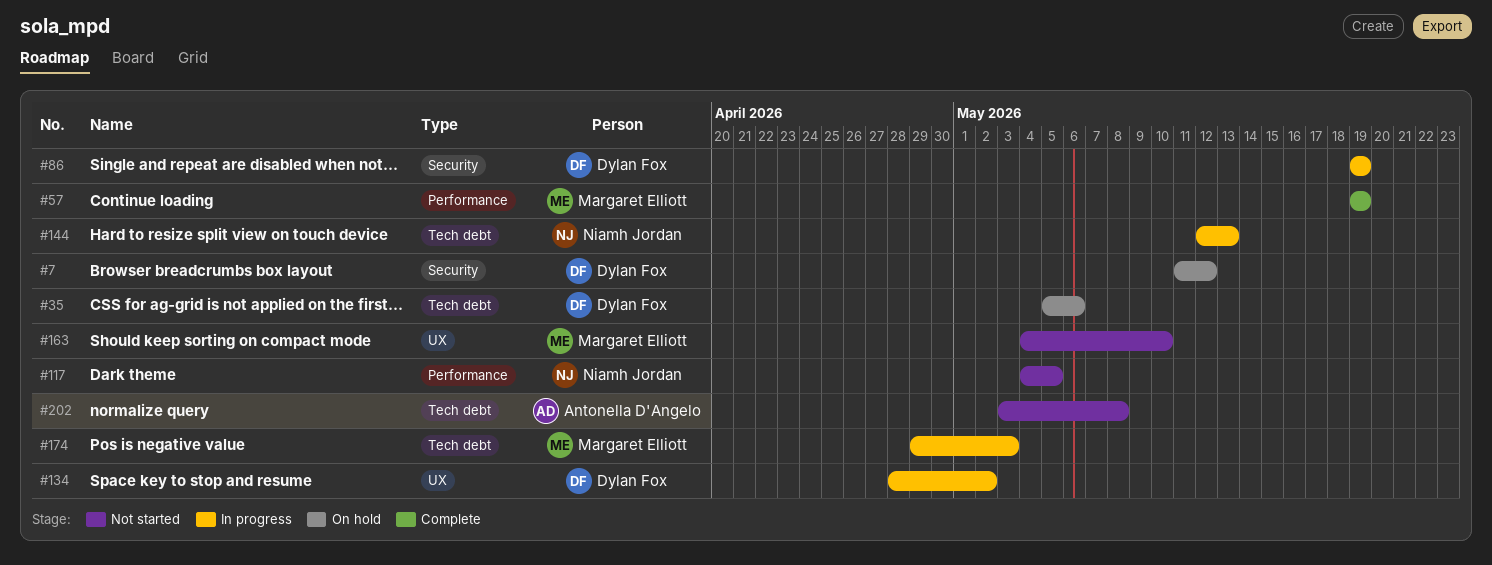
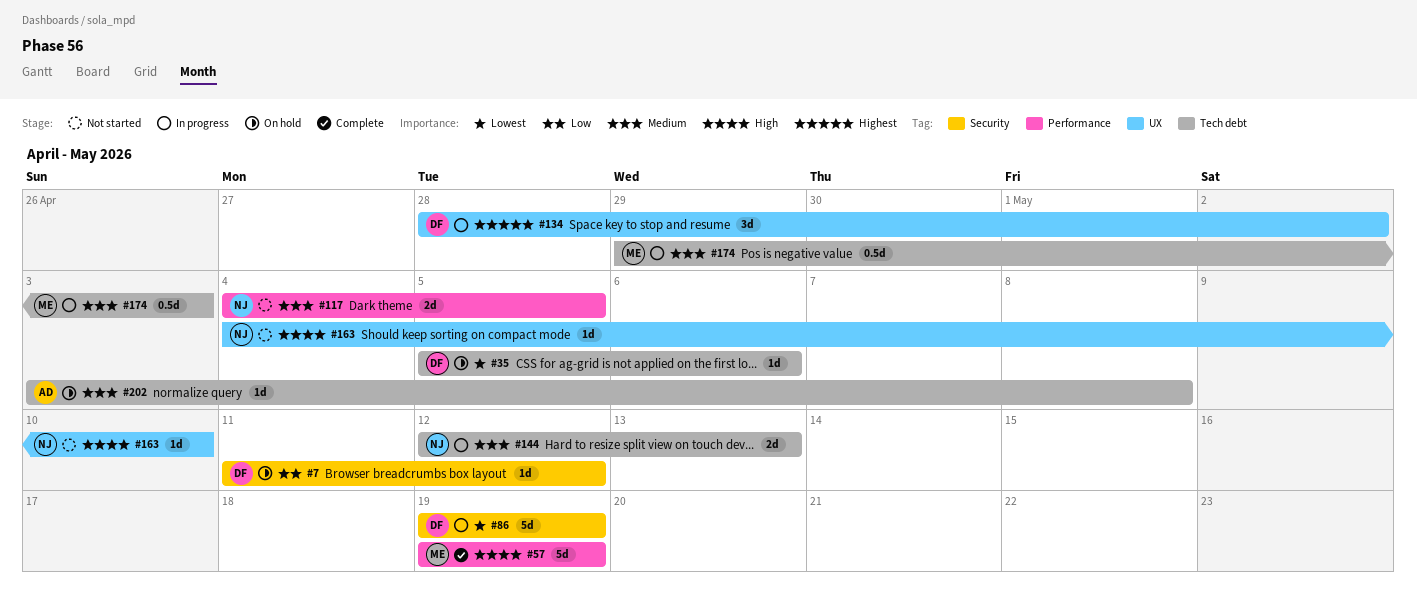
#163, owner: Margaret Elliott -> Niamh Jordan
#202, status: Not started -> On hold

